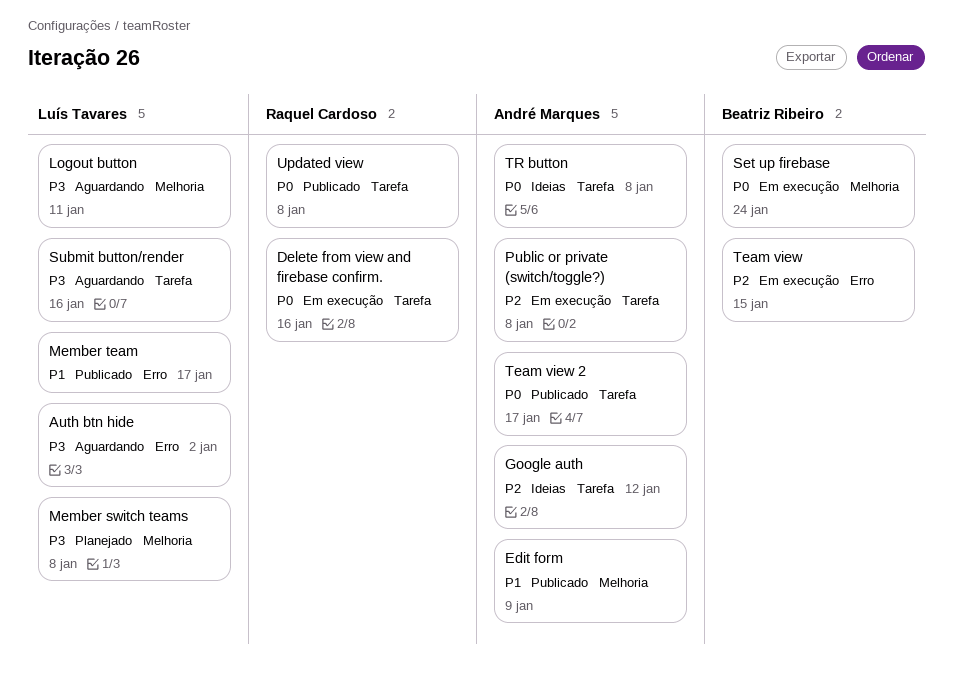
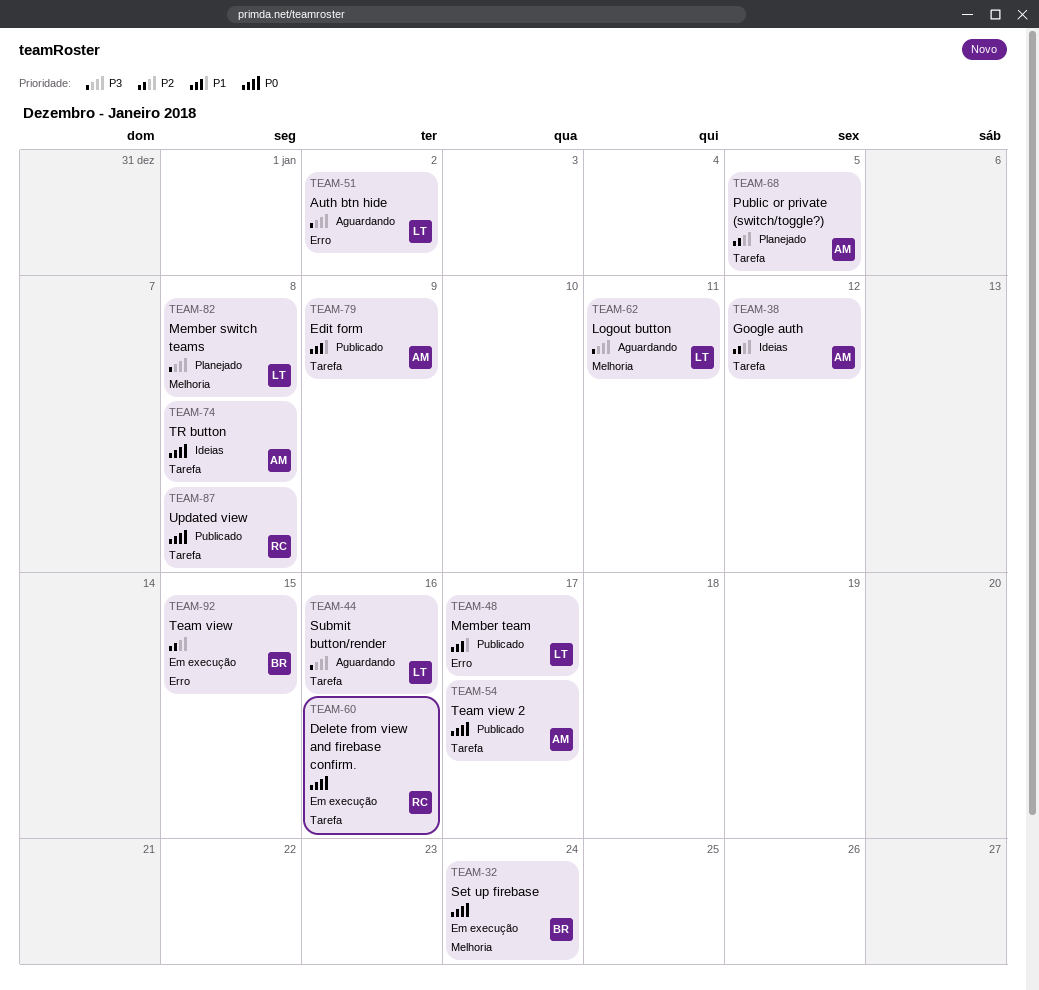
Edit form, label: Melhoria -> Tarefa
Public or private (switch/toggle?), status: Em execução -> Planejado
Public or private (switch/toggle?), due: Jan 8 -> Jan 5

